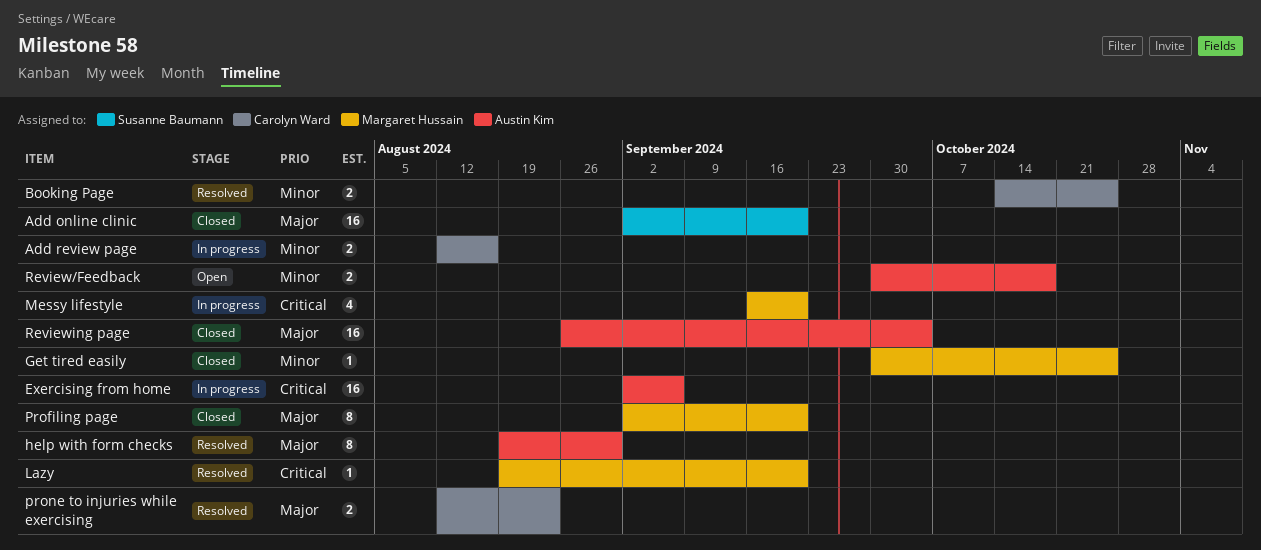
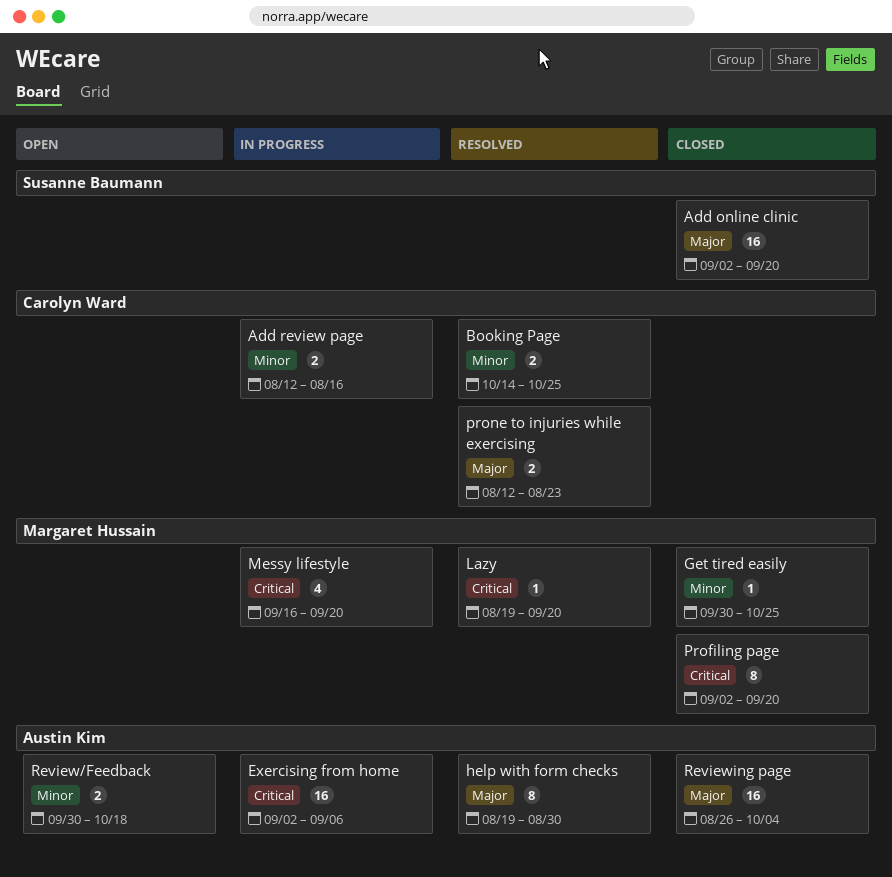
Profiling page, priority: Major -> Critical

